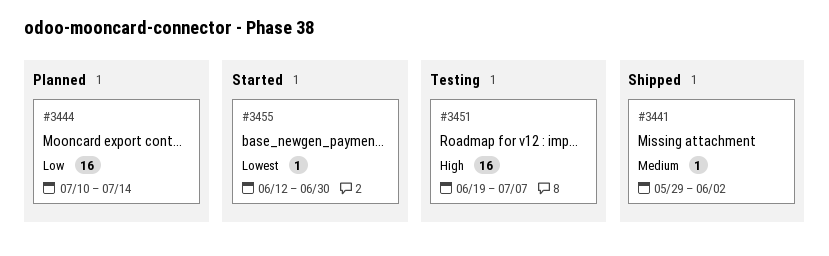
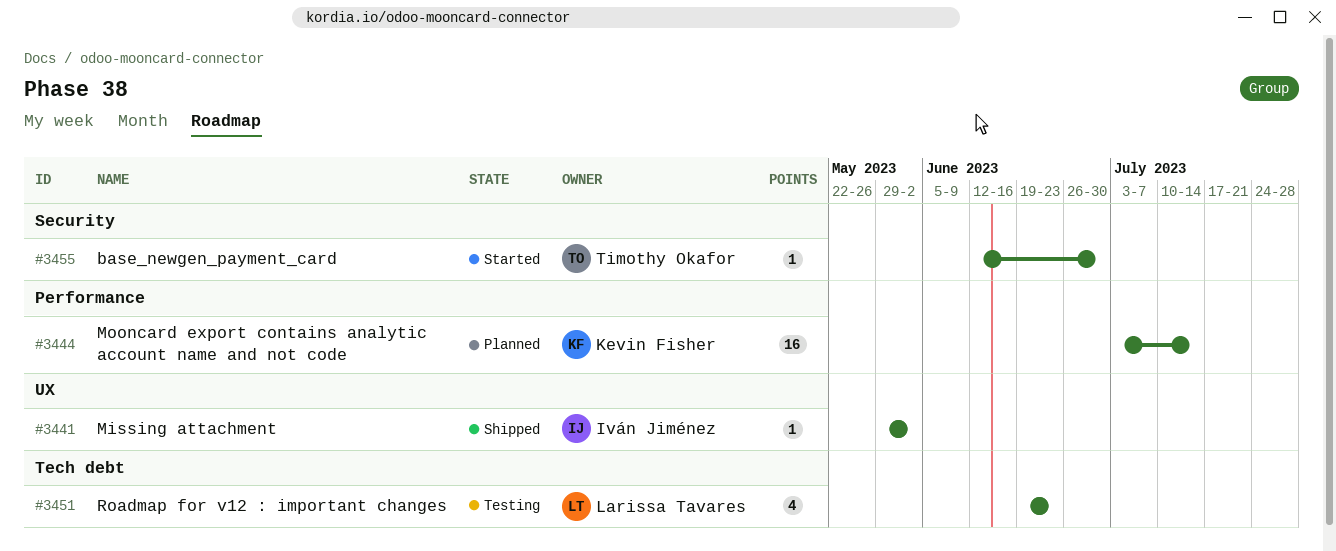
#3444, start: Jul 10 -> Jul 3
#3451, estimate: 16 -> 4
#3451, due: Jul 7 -> Jun 23

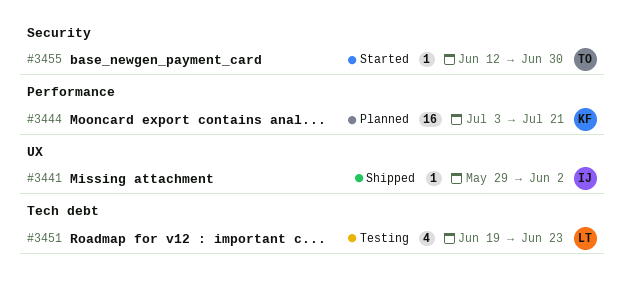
#3444, due: Jul 14 -> Jul 21

